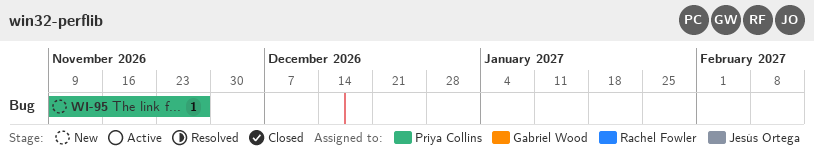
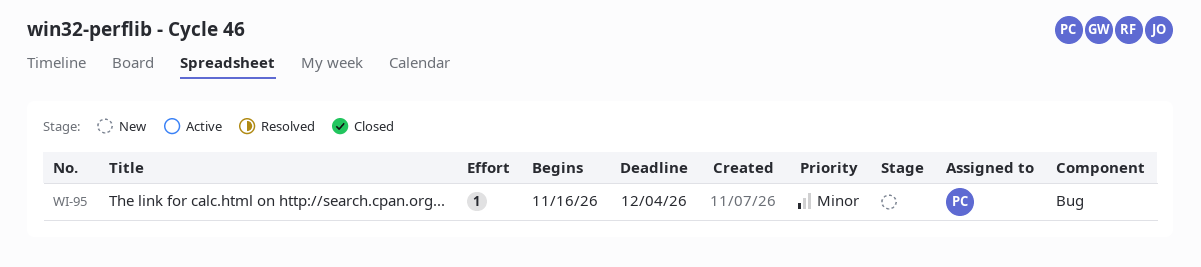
WI-95, start: Nov 9 -> Nov 16
WI-95, due: Nov 27 -> Dec 4

